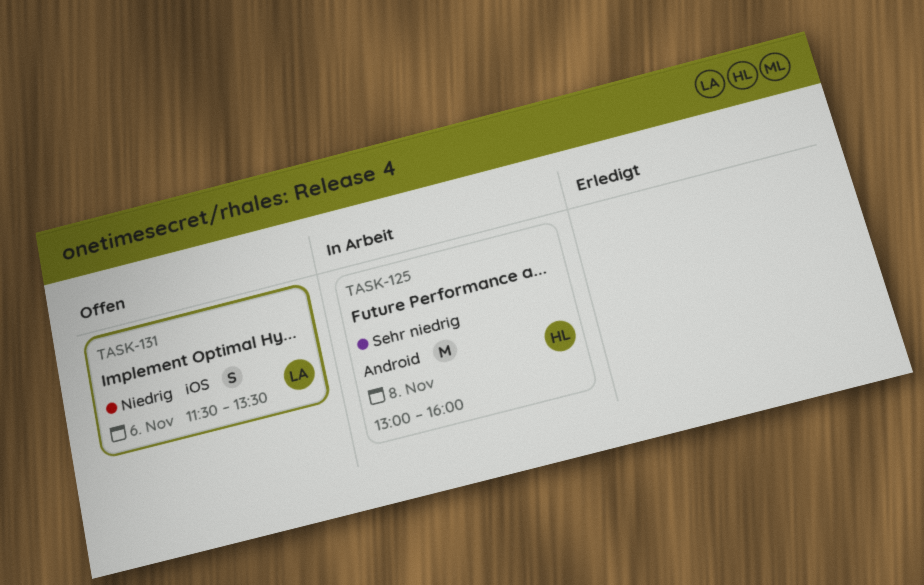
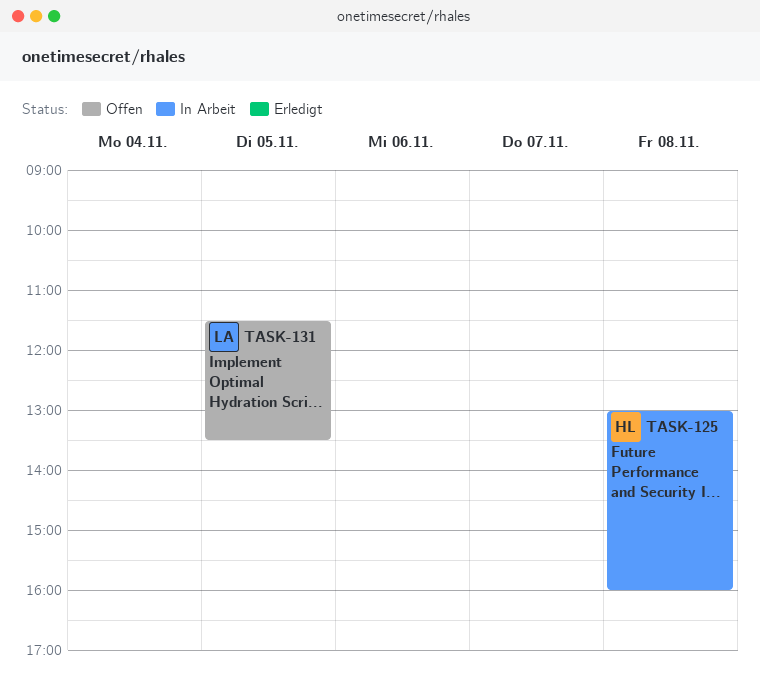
TASK-131, day: Nov 6 -> Nov 5

